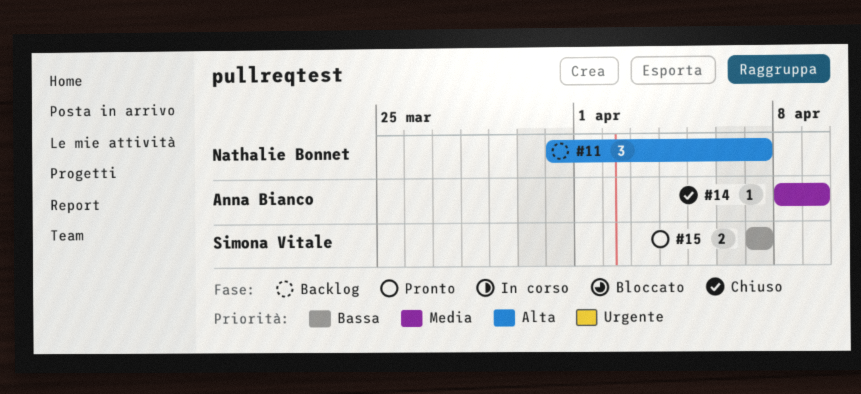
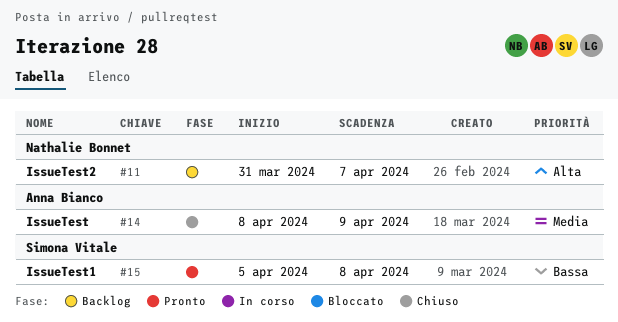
#15, start: Apr 7 -> Apr 5
#15, due: Apr 7 -> Apr 8

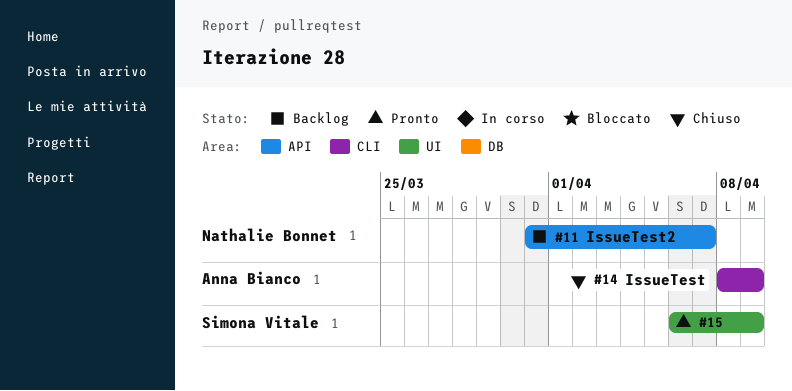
#15, start: Apr 5 -> Apr 6
#15, due: Apr 8 -> Apr 9

